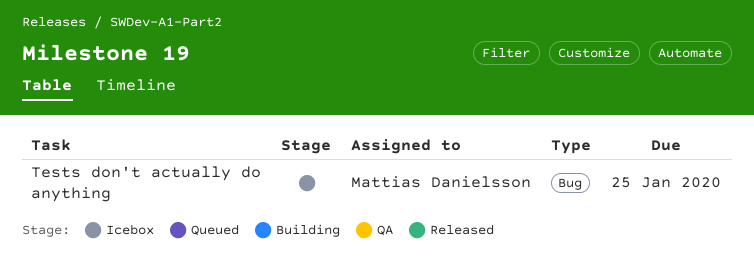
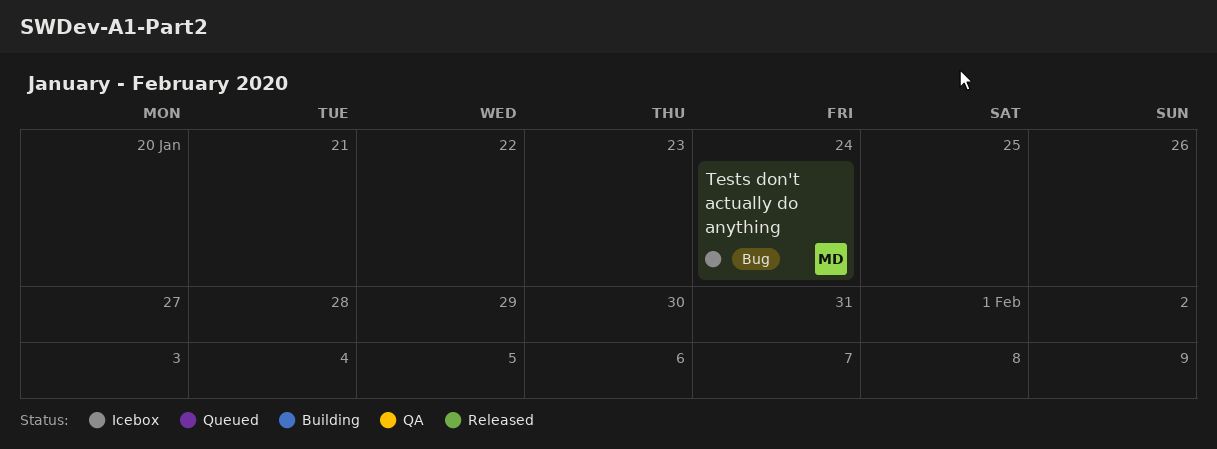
Tests don't actually do anything, due: Jan 25 -> Jan 24

